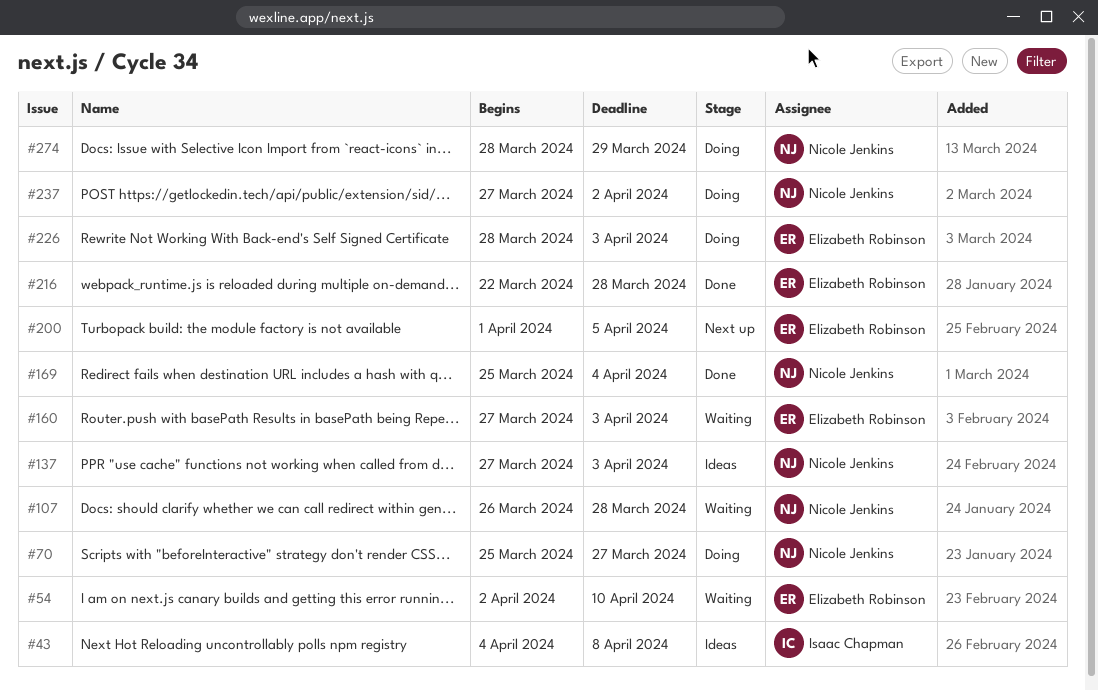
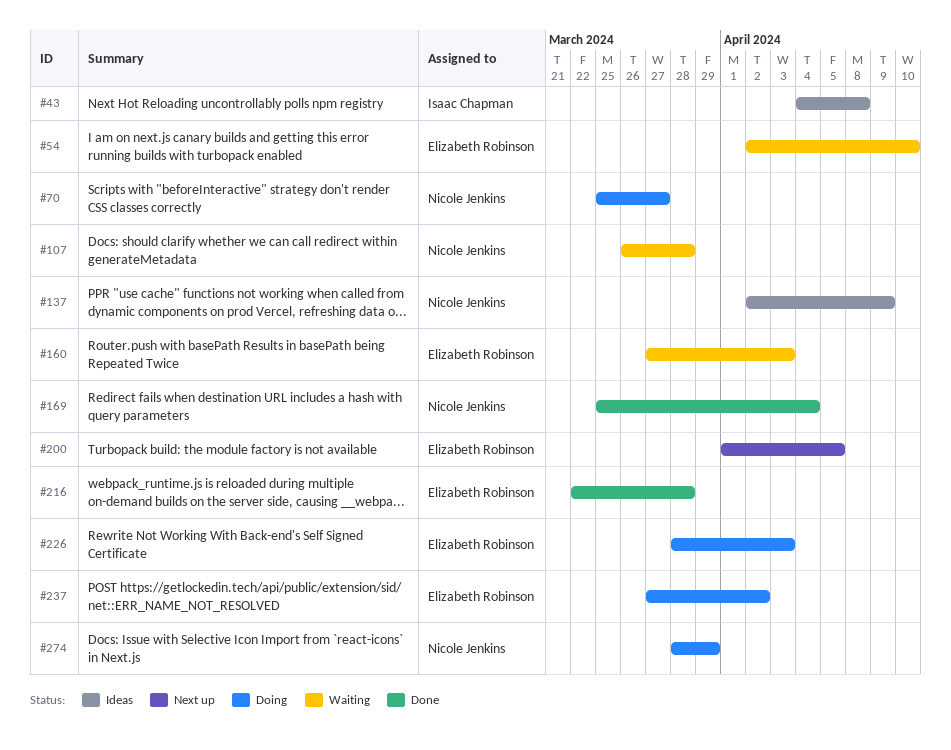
#137, start: Mar 27 -> Apr 2
#137, due: Apr 3 -> Apr 9
#237, owner: Nicole Jenkins -> Elizabeth Robinson

